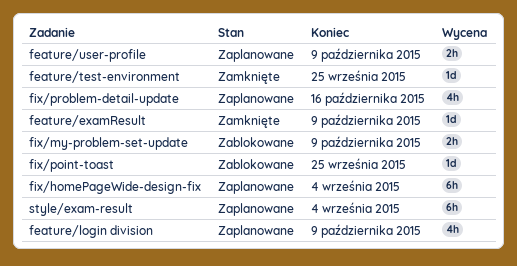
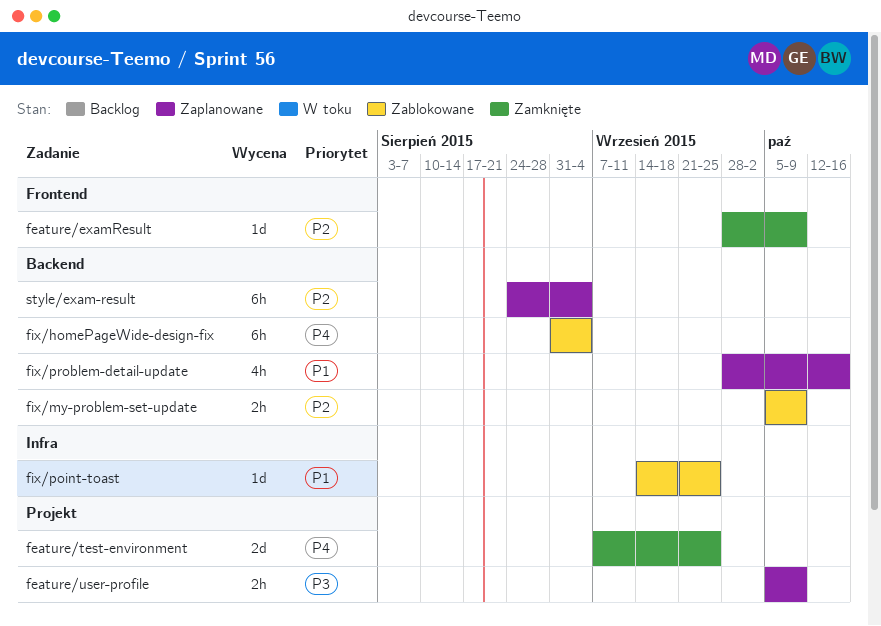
feature/login division: present -> none
feature/test-environment, estimate: 1d -> 2d
fix/homePageWide-design-fix, status: Zaplanowane -> Zablokowane

